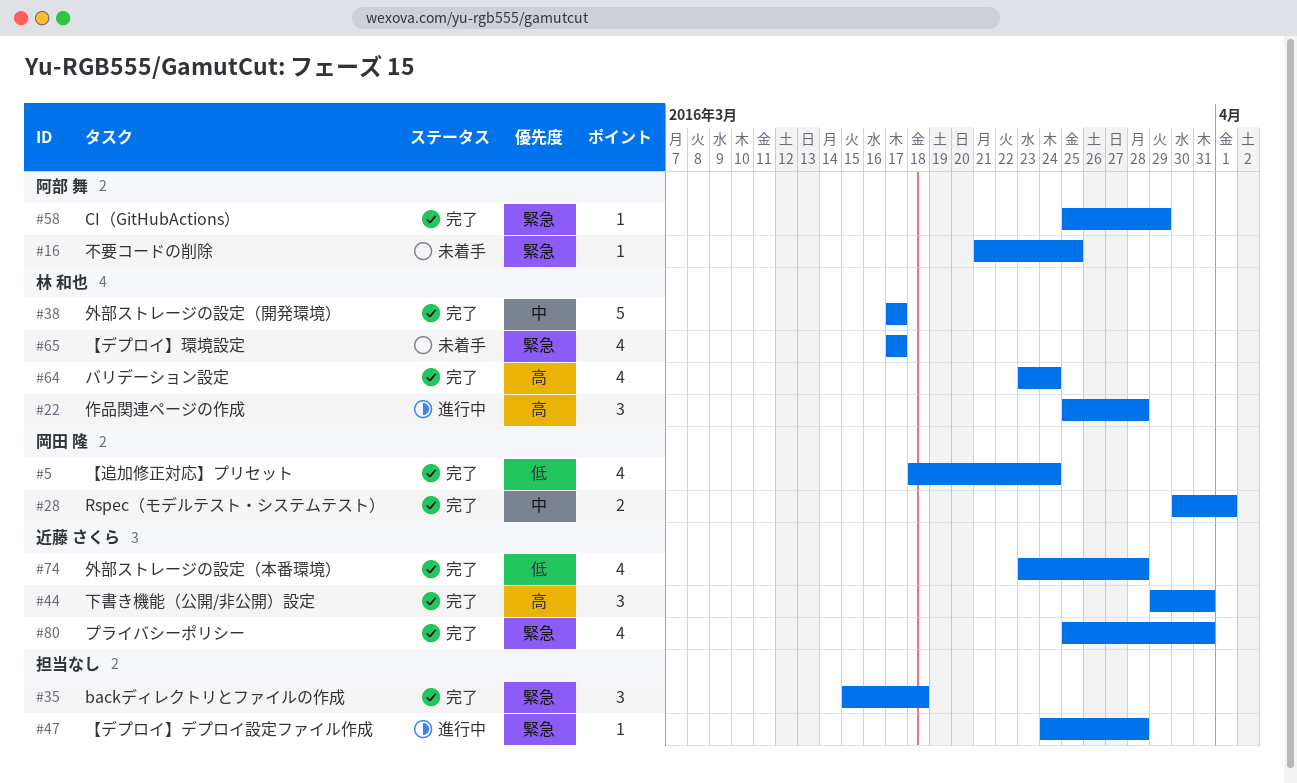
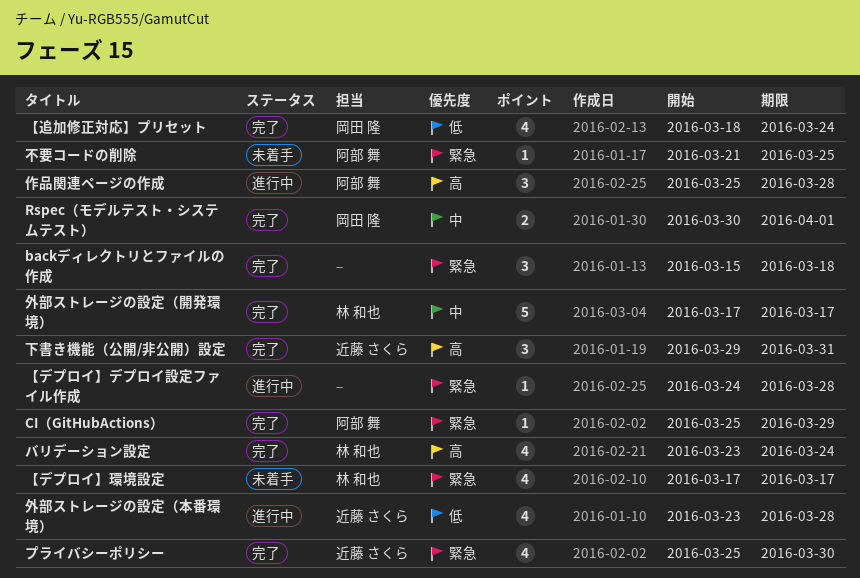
プライバシーポリシー, due: Mar 31 -> Mar 30
作品関連ページの作成, owner: 林 和也 -> 阿部 舞
外部ストレージの設定（本番環境）, status: 完了 -> 進行中

